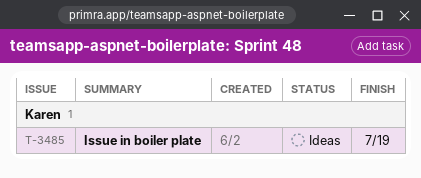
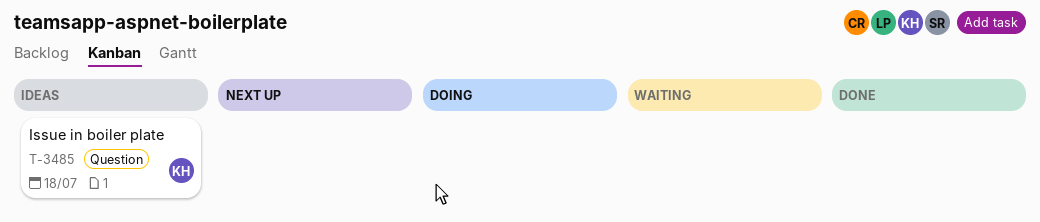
T-3485, due: Jul 19 -> Jul 18

